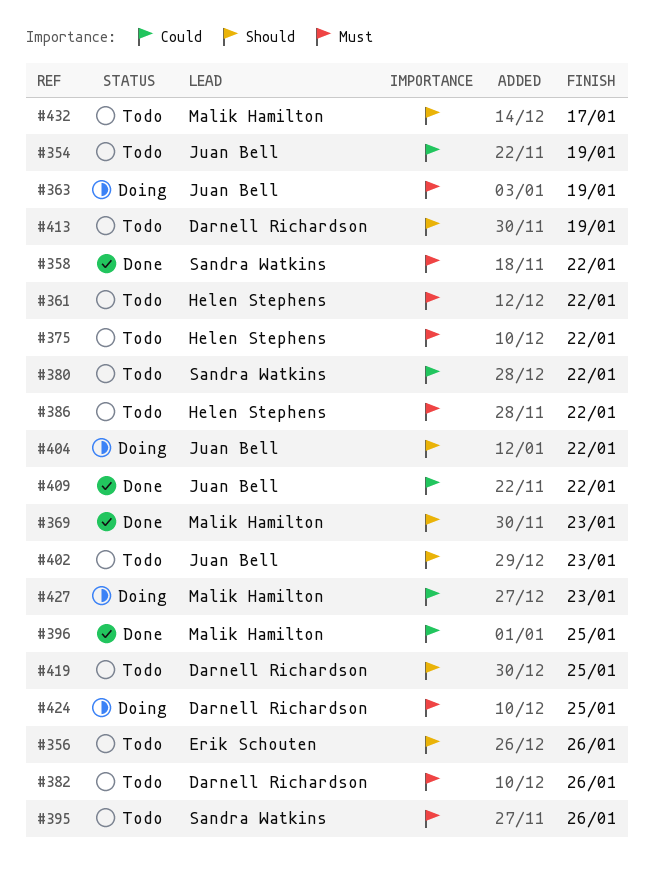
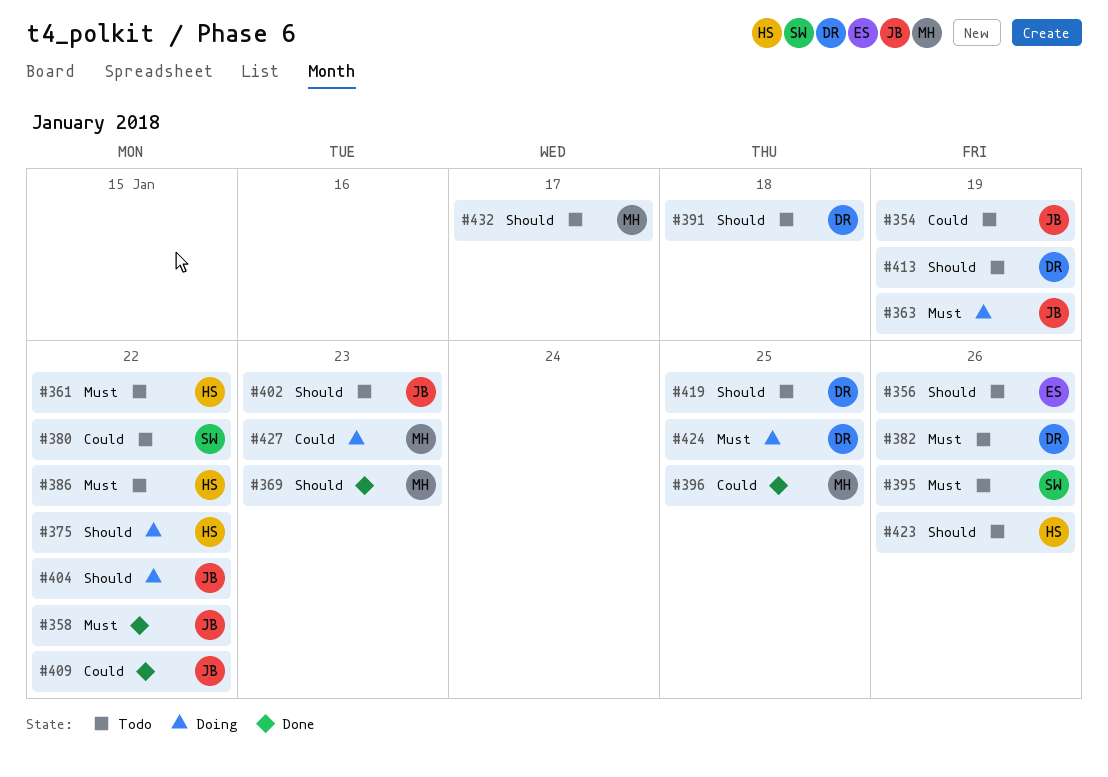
#358, owner: Sandra Watkins -> Juan Bell
#375, status: Todo -> Doing
#375, priority: Must -> Should
#391: none -> present
#423: none -> present

